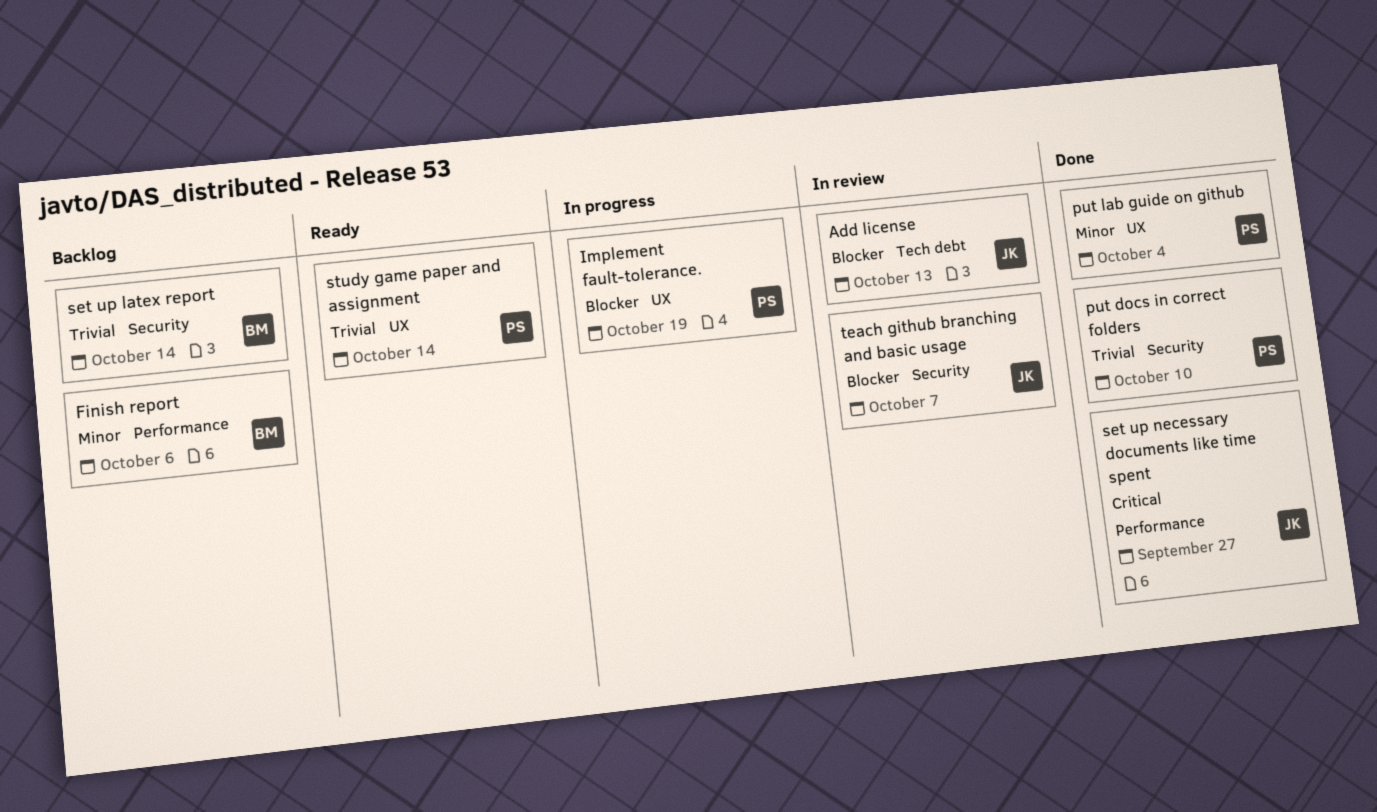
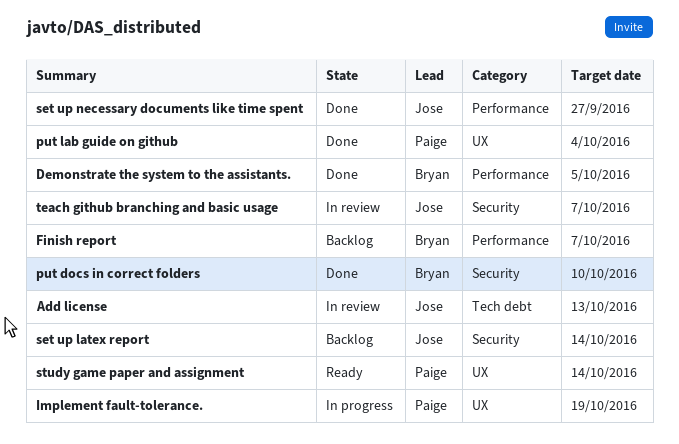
Demonstrate the system to the assistants.: none -> present
Finish report, due: Oct 6 -> Oct 7
put docs in correct folders, owner: Paige -> Bryan
set up latex report, owner: Bryan -> Jose

